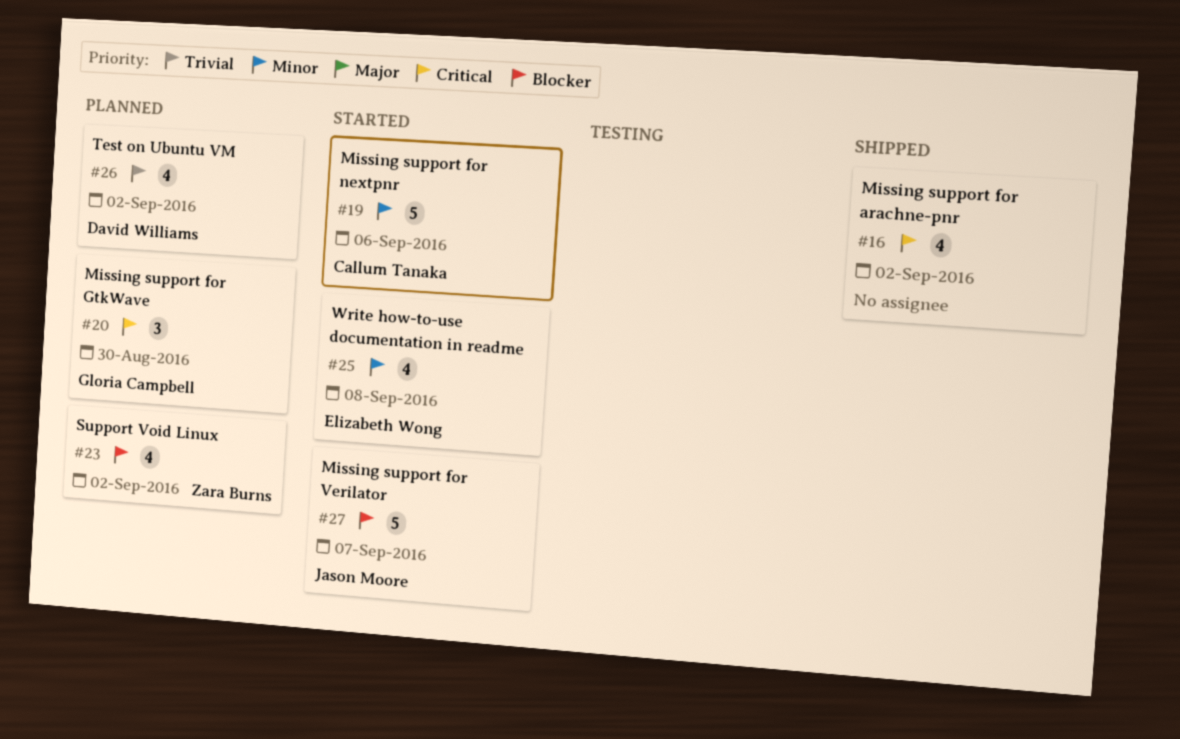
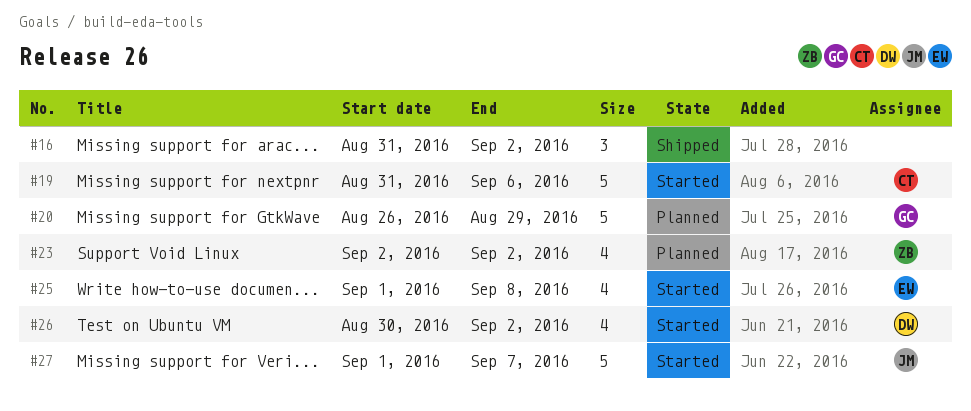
#16, estimate: 4 -> 3
#20, estimate: 3 -> 5
#20, due: Aug 30 -> Aug 29
#26, status: Planned -> Started

